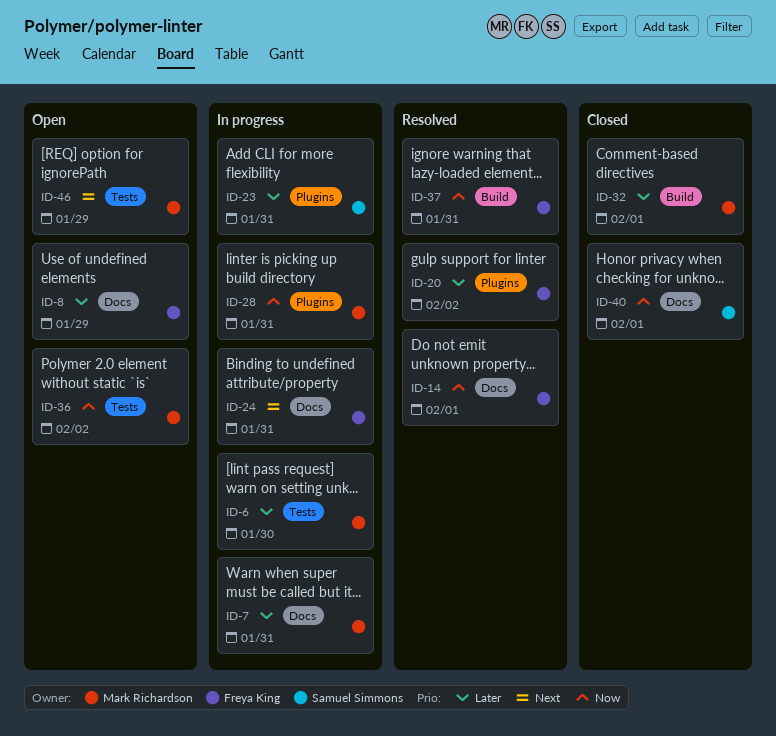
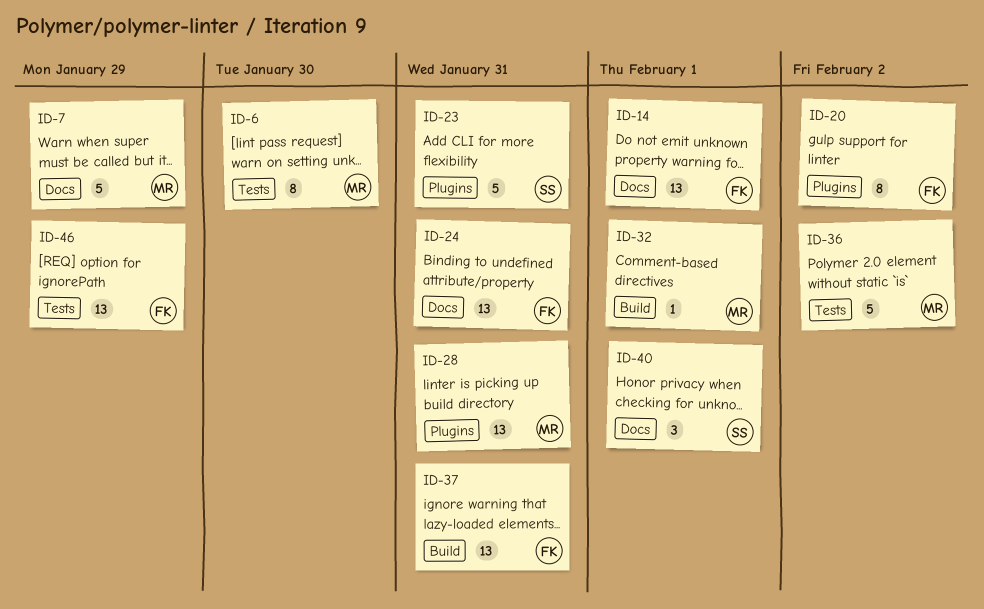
ID-7, due: Jan 31 -> Jan 29
ID-8: present -> none
ID-46, owner: Mark Richardson -> Freya King

